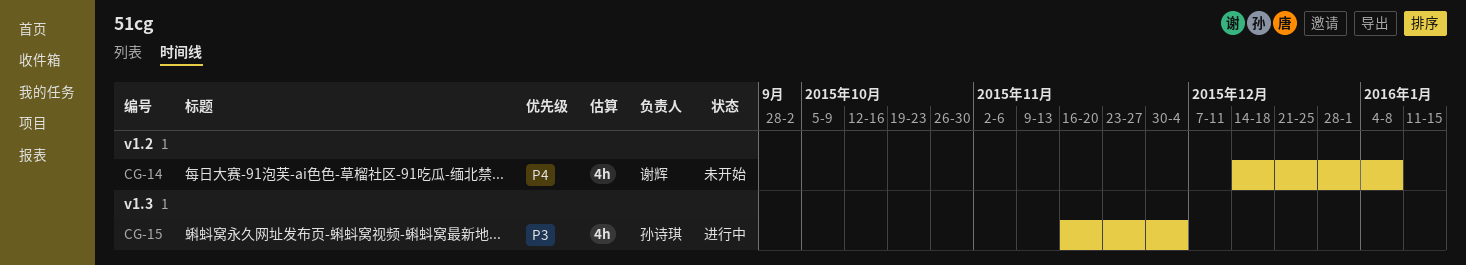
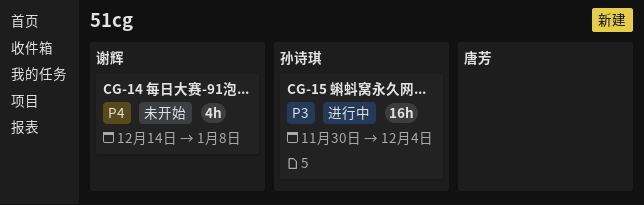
CG-15, estimate: 4h -> 16h
CG-15, start: Nov 16 -> Nov 30

